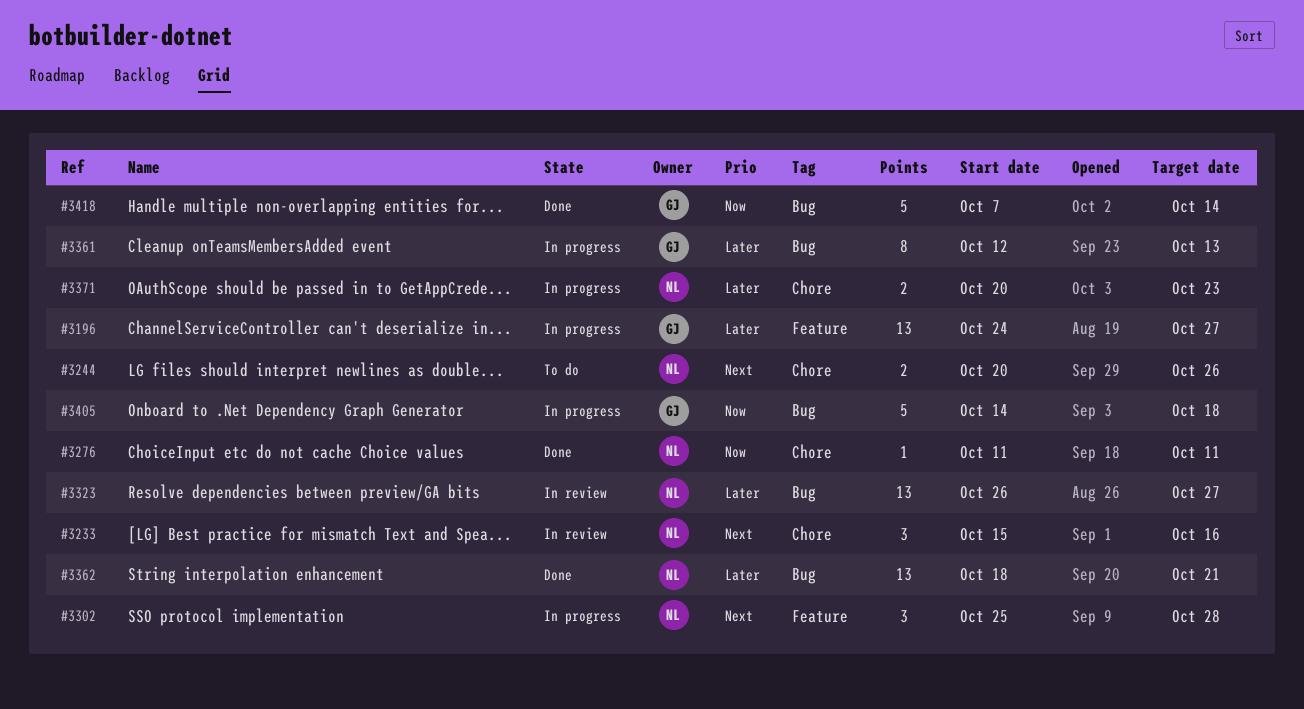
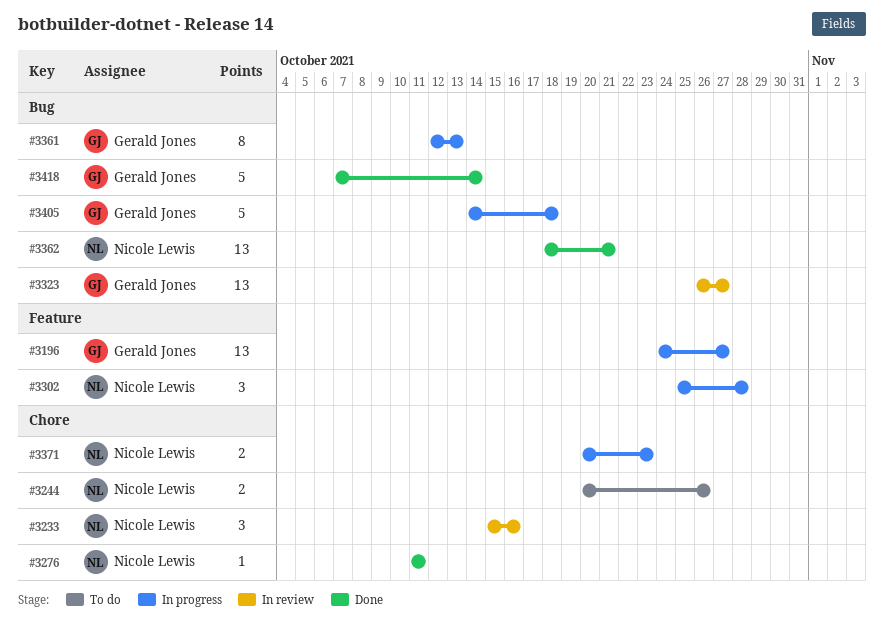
#3323, owner: Nicole Lewis -> Gerald Jones

